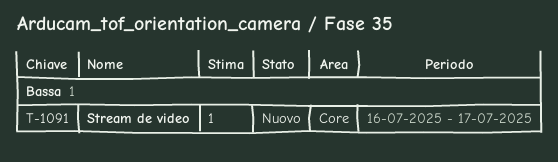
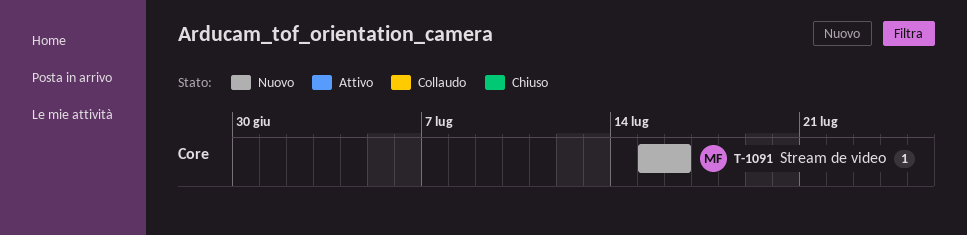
T-1091, start: Jul 16 -> Jul 15
T-1091, due: Jul 17 -> Jul 16

